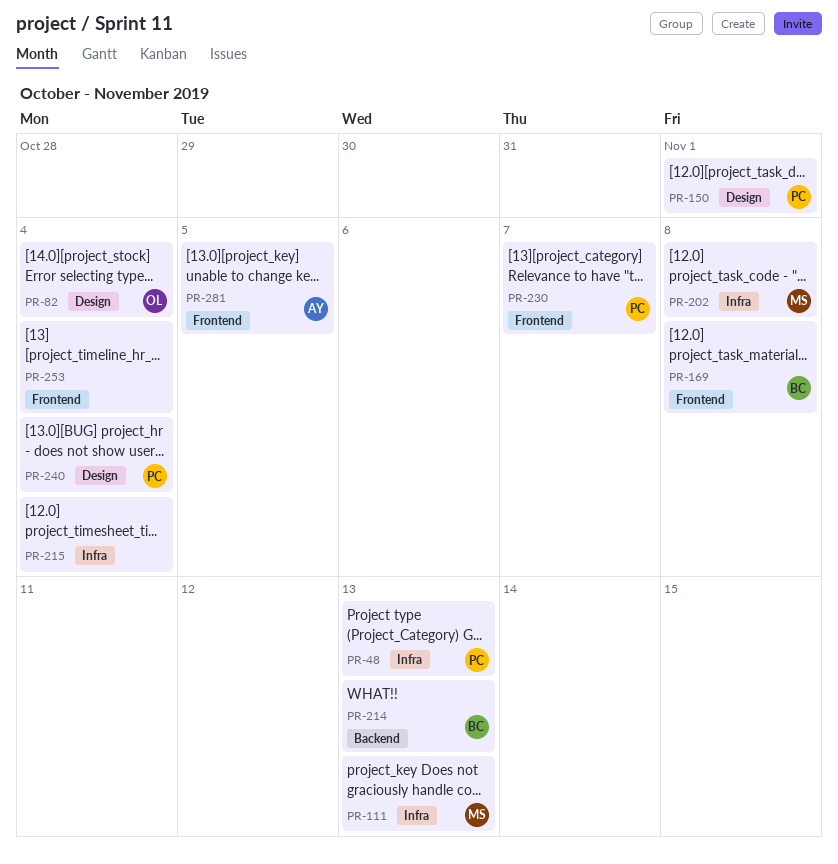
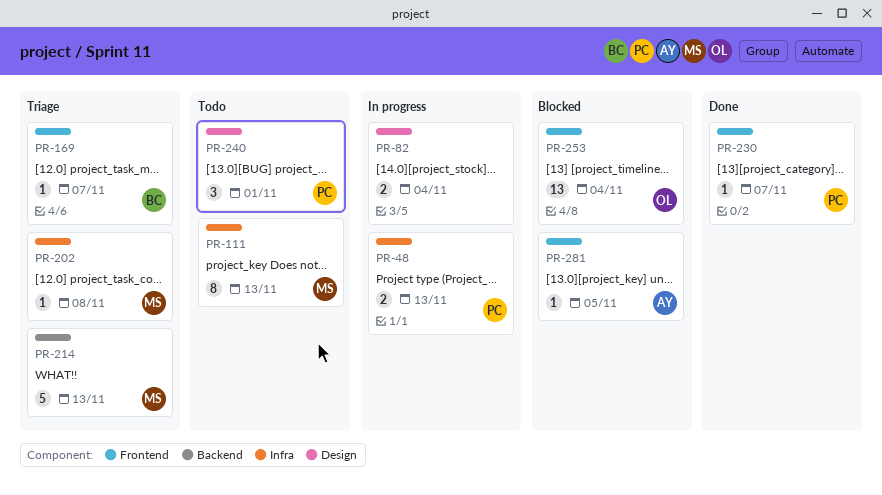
PR-82, owner: OL -> none
PR-150: present -> none
PR-169, due: Nov 8 -> Nov 7
PR-214, owner: BC -> MS
PR-215: present -> none
PR-240, due: Nov 4 -> Nov 1
PR-253, owner: none -> OL

